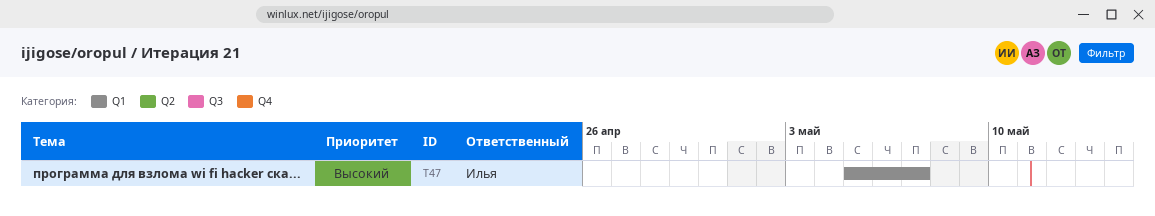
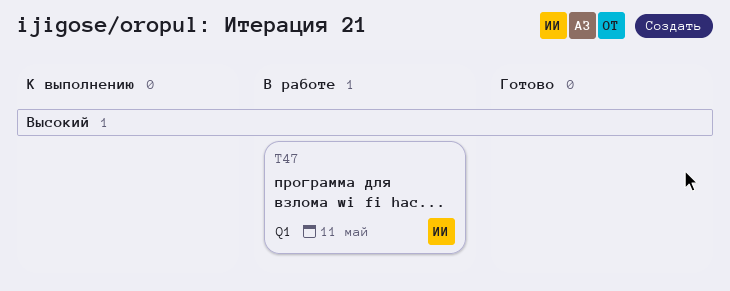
T47, due: May 7 -> May 11

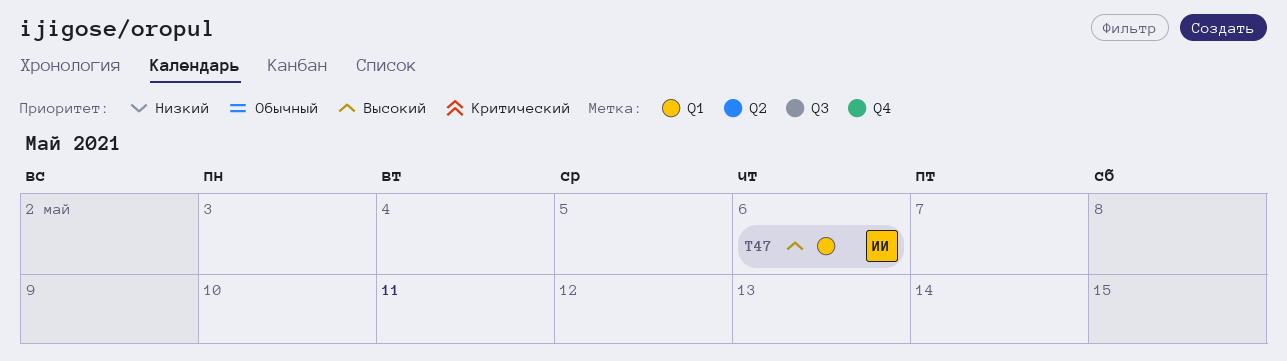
T47, due: May 11 -> May 6

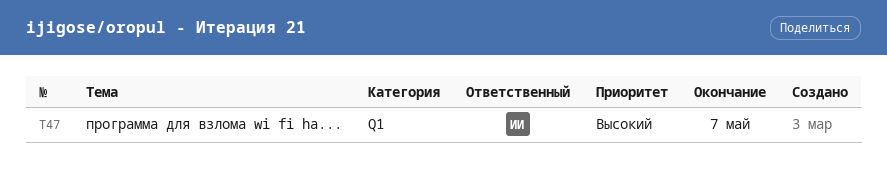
T47, due: May 6 -> May 7

